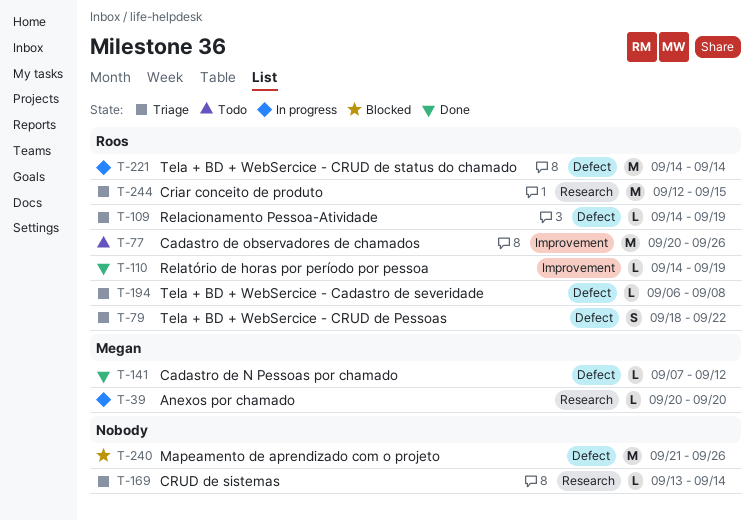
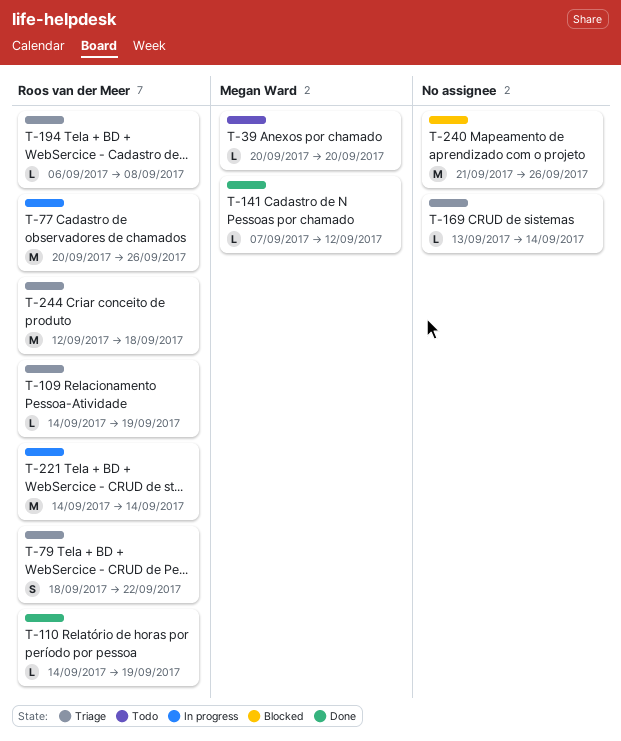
T-39, status: In progress -> Todo
T-77, status: Todo -> In progress
T-244, due: Sep 15 -> Sep 18

